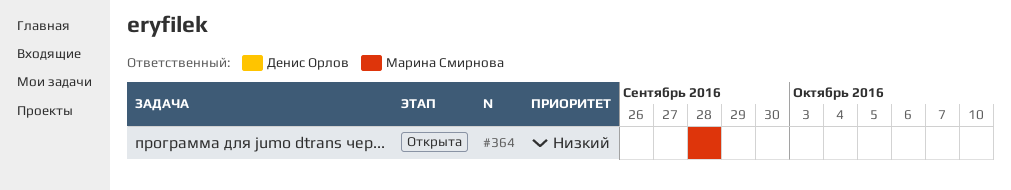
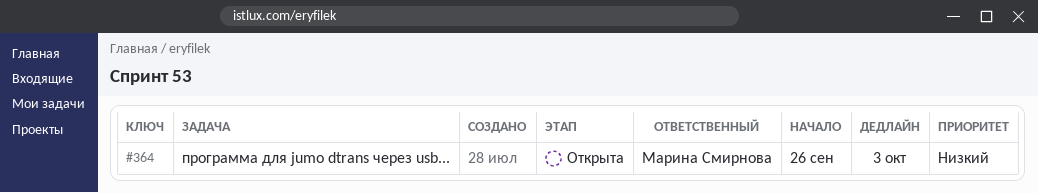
#364, start: Sep 28 -> Sep 26
#364, due: Sep 28 -> Oct 3

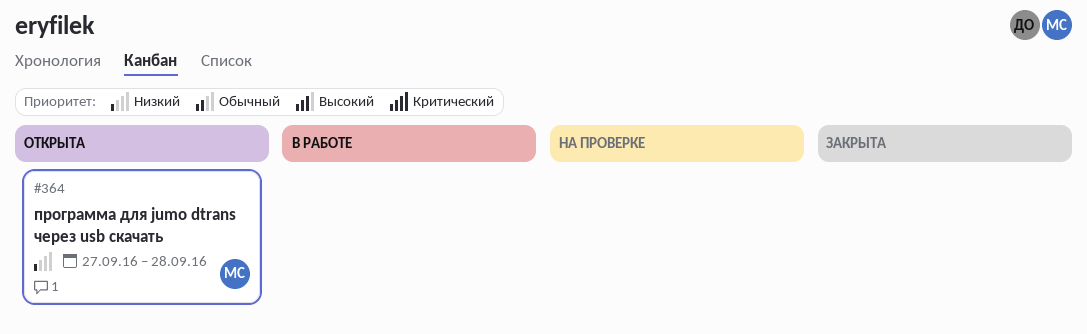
#364, start: Sep 26 -> Sep 27
#364, due: Oct 3 -> Sep 28

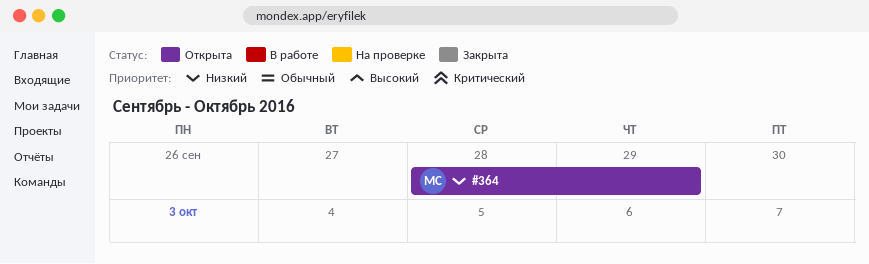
#364, start: Sep 27 -> Sep 28
#364, due: Sep 28 -> Sep 29

